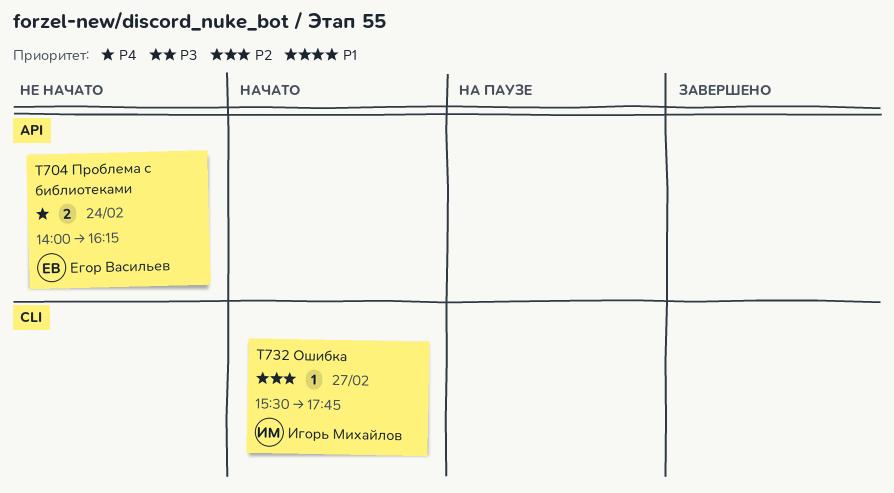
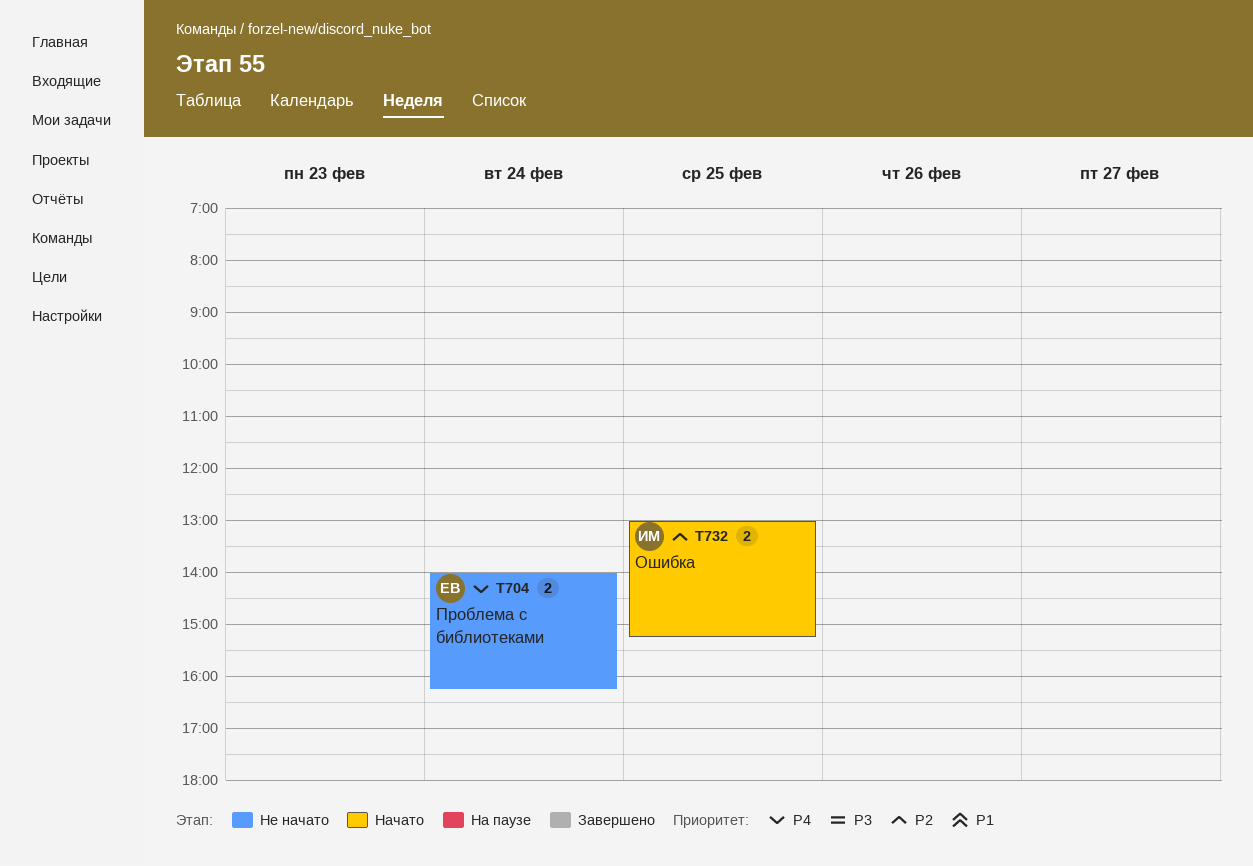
T732, estimate: 1 -> 2
T732, day: Feb 27 -> Feb 25
T732, begins: 15:30 -> 13:00
T732, ends: 17:45 -> 15:15

